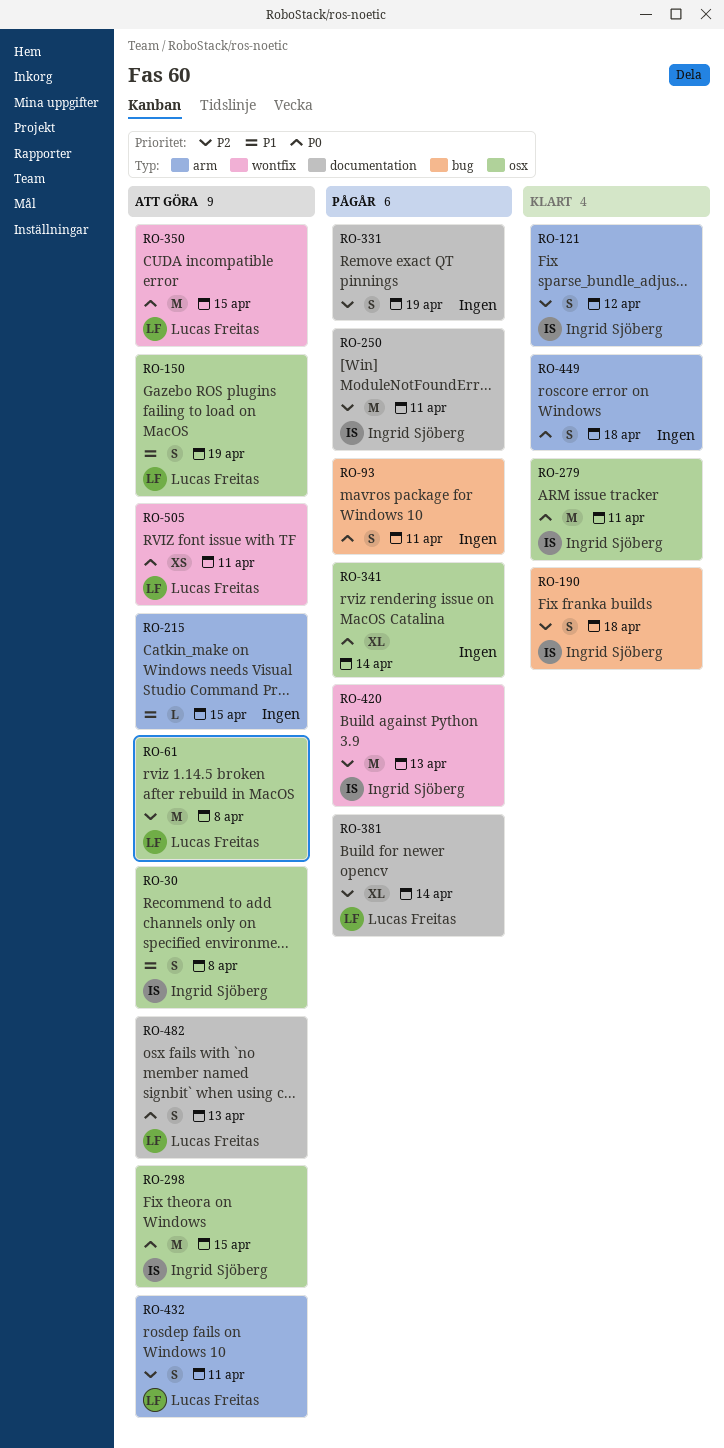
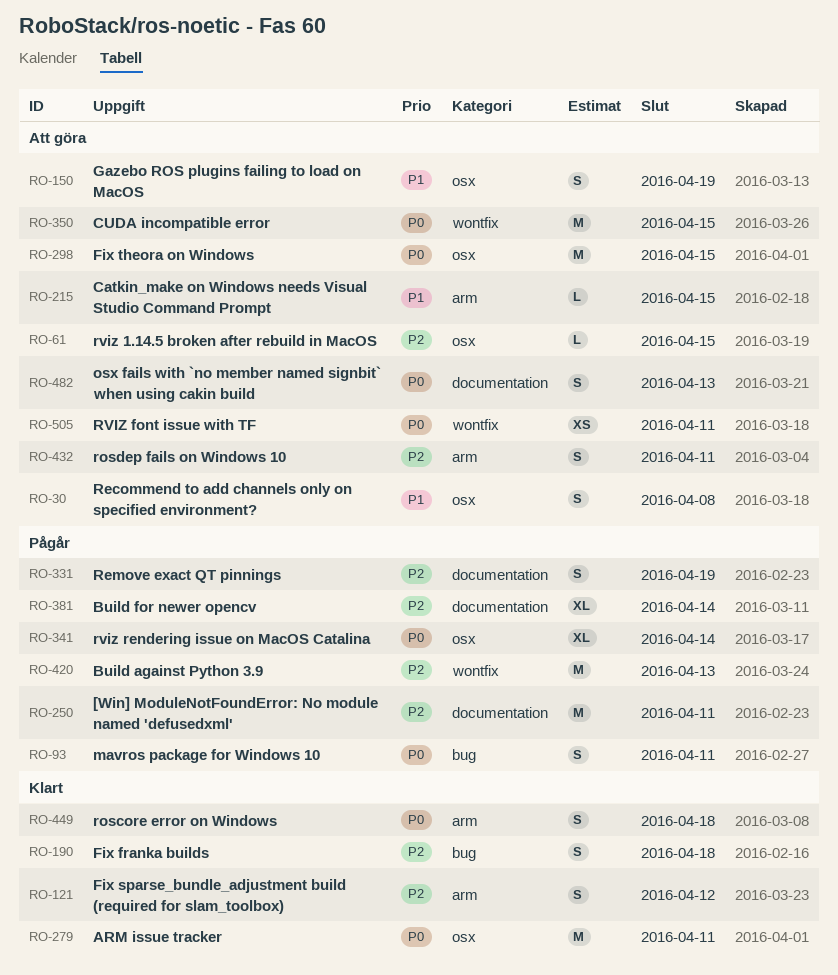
RO-61, estimate: M -> L
RO-61, due: Apr 8 -> Apr 15

